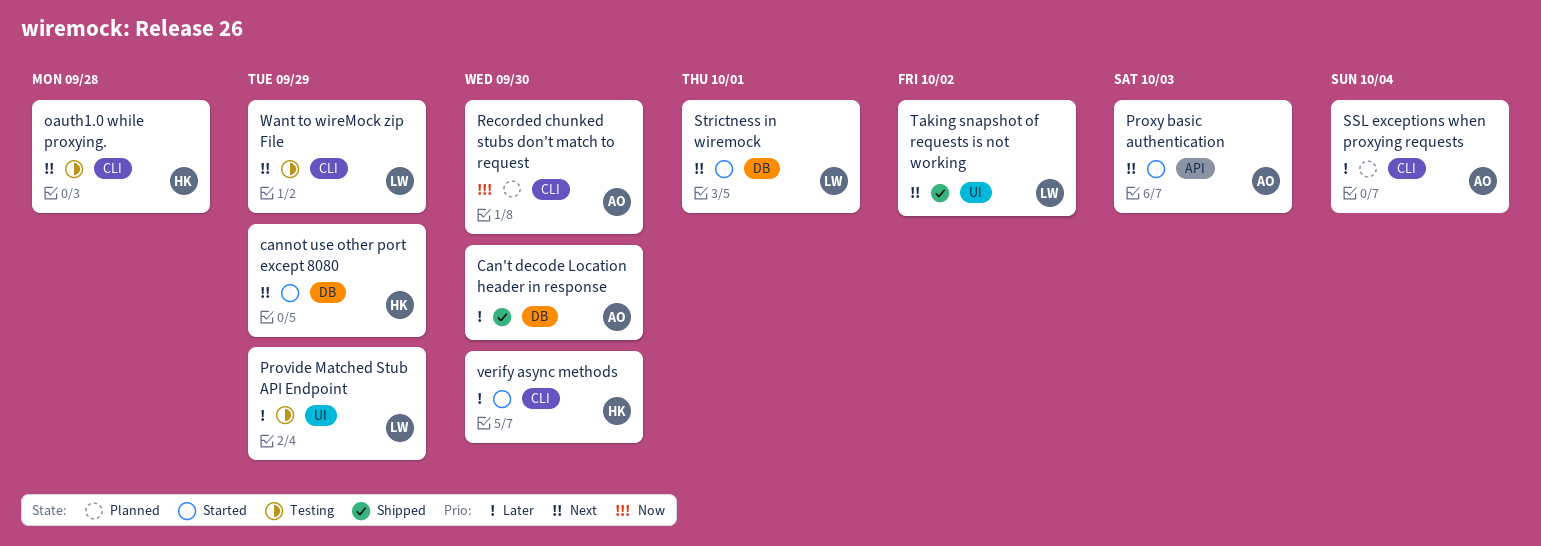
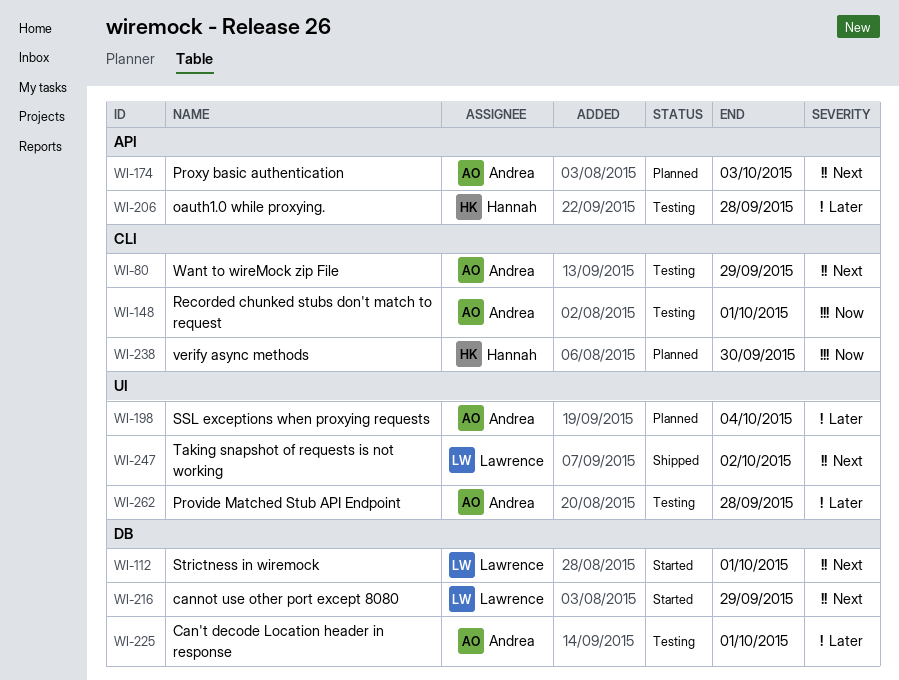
Can't decode Location header in response, status: Shipped -> Testing
Can't decode Location header in response, due: Sep 30 -> Oct 1
cannot use other port except 8080, owner: Hannah -> Lawrence
oauth1.0 while proxying., priority: Next -> Later
oauth1.0 while proxying., label: CLI -> API
Provide Matched Stub API Endpoint, owner: Lawrence -> Andrea
Provide Matched Stub API Endpoint, due: Sep 29 -> Sep 28
Proxy basic authentication, status: Started -> Planned
Recorded chunked stubs don't match to request, status: Planned -> Testing
Recorded chunked stubs don't match to request, due: Sep 30 -> Oct 1
SSL exceptions when proxying requests, label: CLI -> UI
verify async methods, status: Started -> Planned
verify async methods, priority: Later -> Now
Want to wireMock zip File, owner: Lawrence -> Andrea

